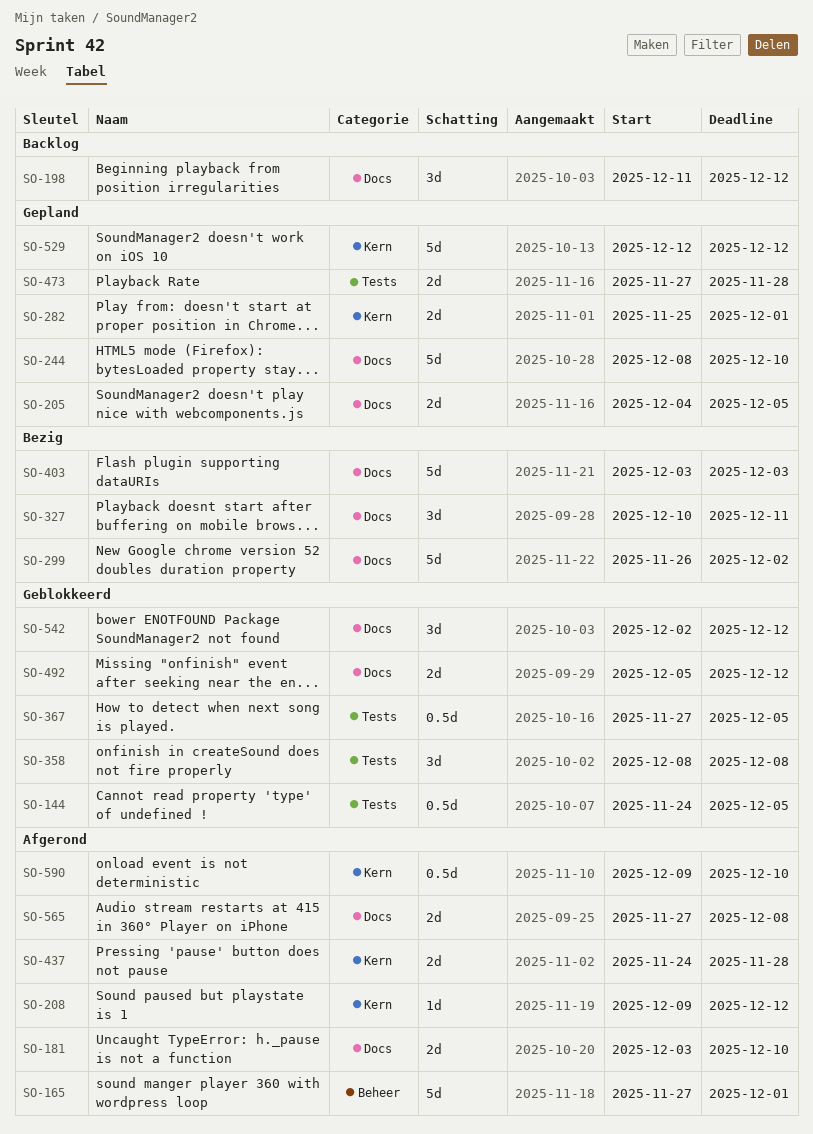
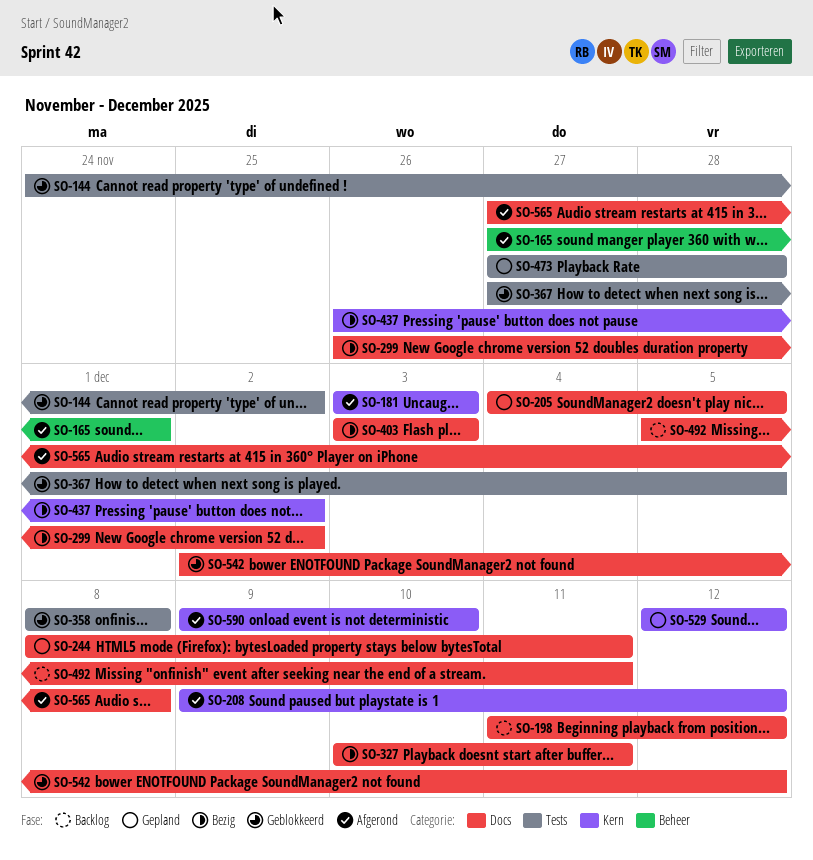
SO-144, due: Dec 5 -> Dec 2
SO-181, label: Docs -> Kern
SO-181, due: Dec 10 -> Dec 3
SO-244, due: Dec 10 -> Dec 11
SO-282: present -> none
SO-437, status: Afgerond -> Bezig
SO-437, start: Nov 24 -> Nov 26
SO-437, due: Nov 28 -> Dec 2
SO-492, status: Geblokkeerd -> Backlog
SO-492, due: Dec 12 -> Dec 11

